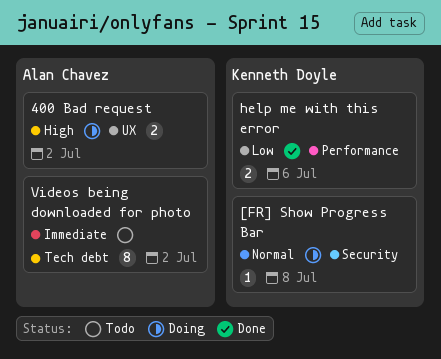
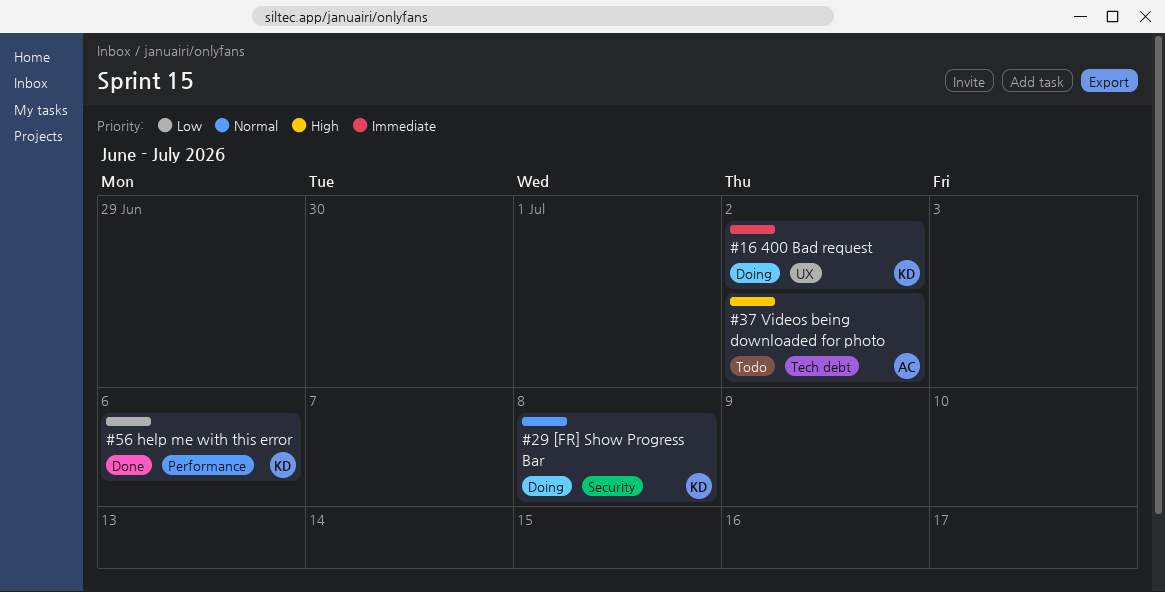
400 Bad request, owner: Alan Chavez -> Kenneth Doyle
400 Bad request, priority: High -> Immediate
Videos being downloaded for photo, priority: Immediate -> High

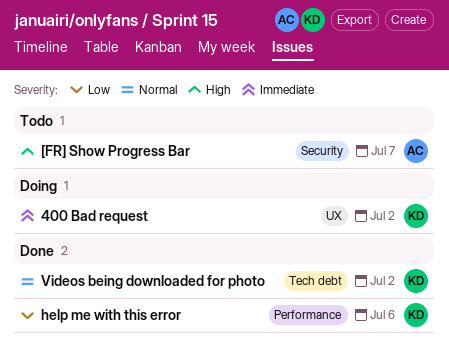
[FR] Show Progress Bar, status: Doing -> Todo
[FR] Show Progress Bar, owner: KD -> AC
[FR] Show Progress Bar, priority: Normal -> High
[FR] Show Progress Bar, due: Jul 8 -> Jul 7
Videos being downloaded for photo, status: Todo -> Done
Videos being downloaded for photo, owner: AC -> KD
Videos being downloaded for photo, priority: High -> Normal

